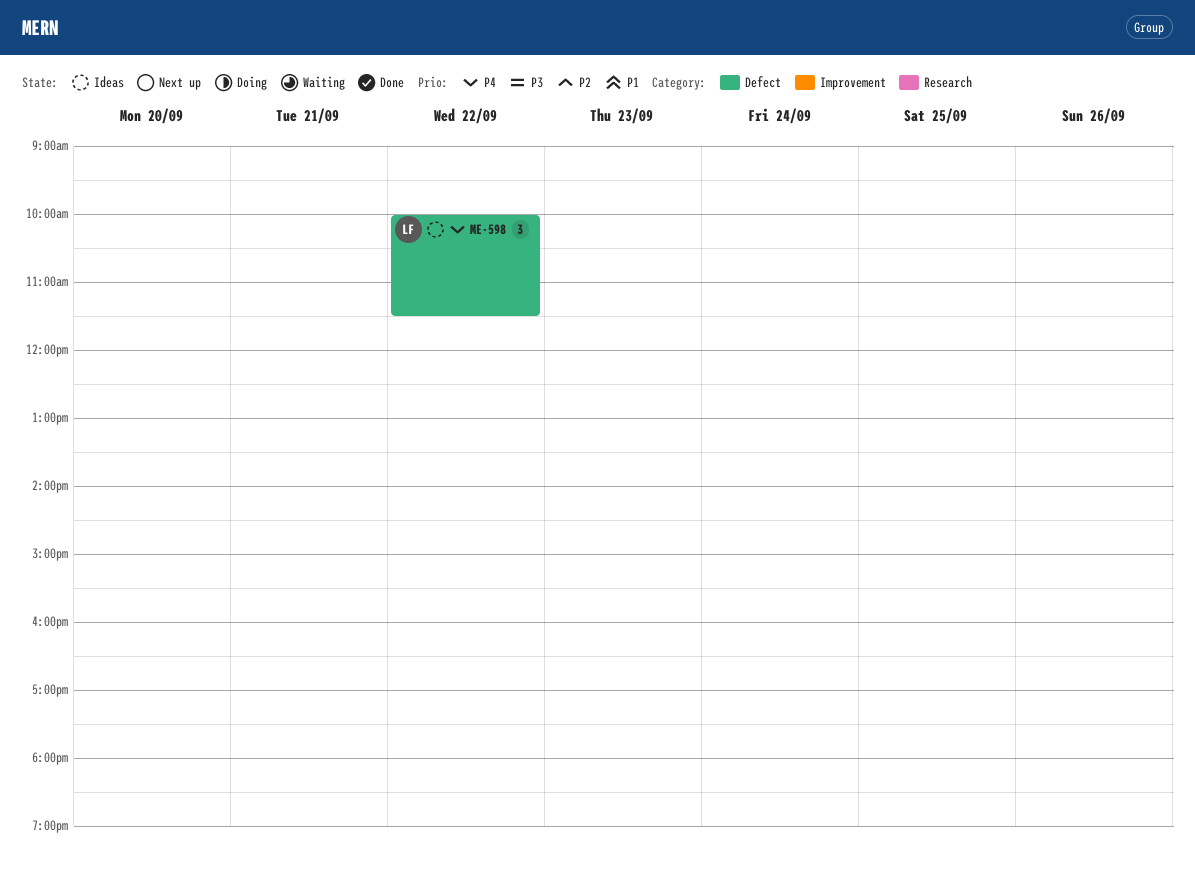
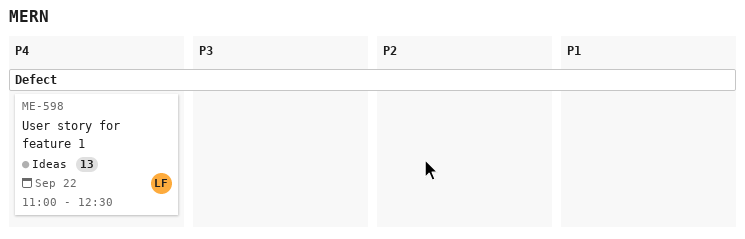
ME-598, estimate: 3 -> 13
ME-598, begins: 10:00 -> 11:00
ME-598, ends: 11:30 -> 12:30

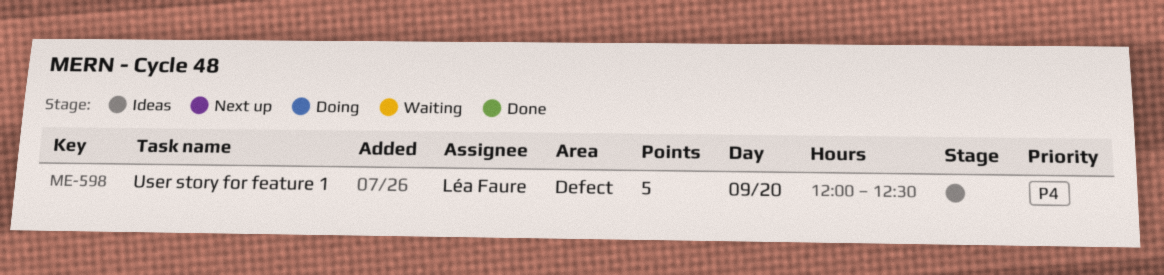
ME-598, estimate: 13 -> 5
ME-598, day: Sep 22 -> Sep 20
ME-598, begins: 11:00 -> 12:00

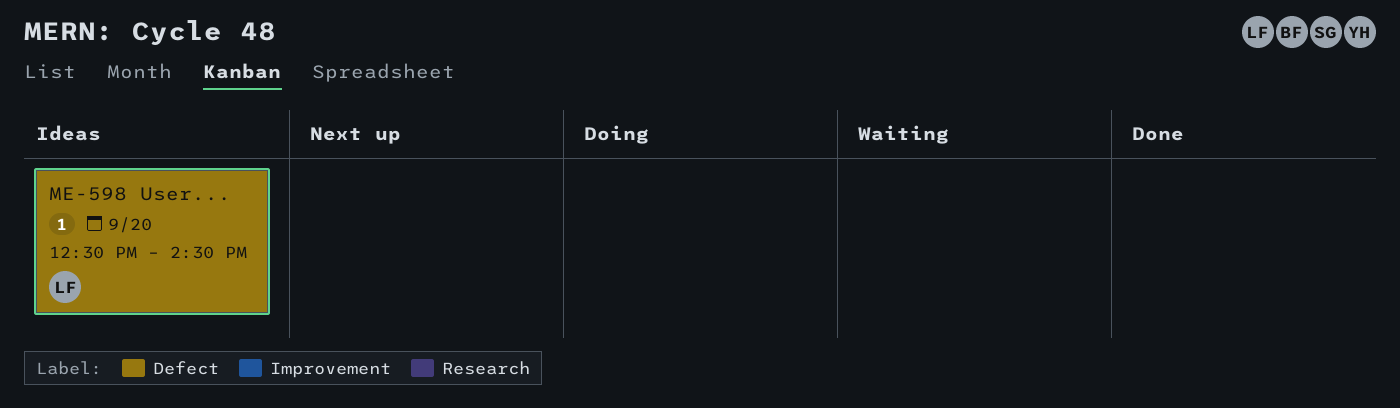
ME-598, estimate: 5 -> 1
ME-598, begins: 12:00 -> 12:30
ME-598, ends: 12:30 -> 14:30

